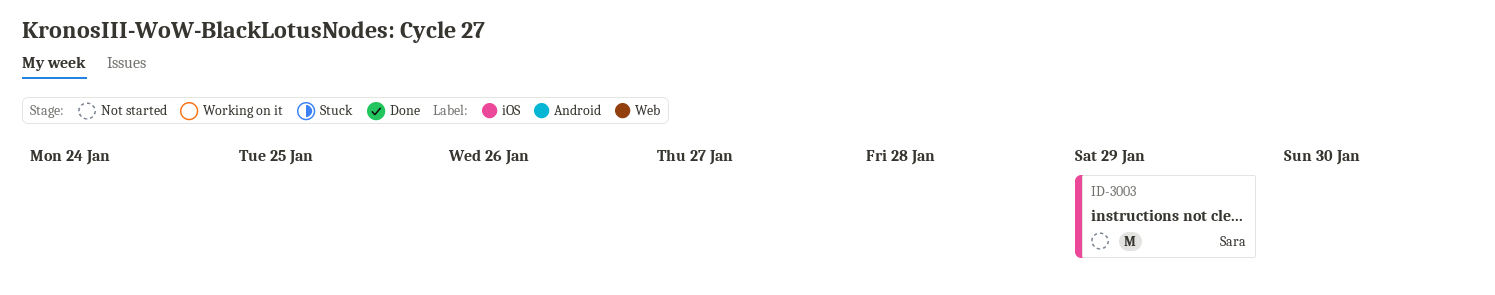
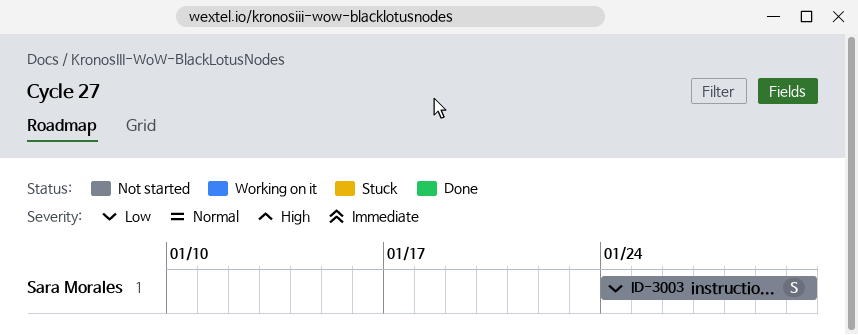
ID-3003, estimate: M -> S
ID-3003, due: Jan 29 -> Jan 30

